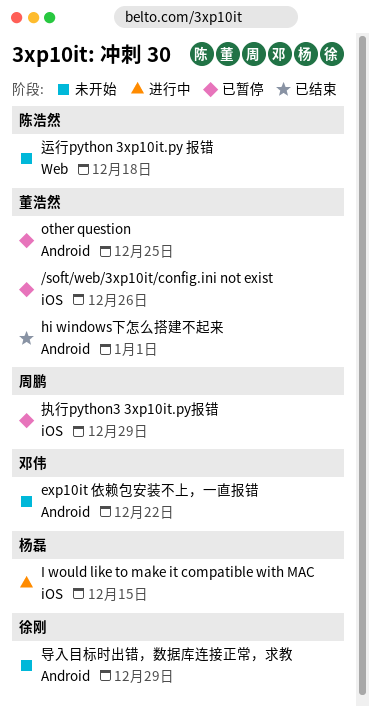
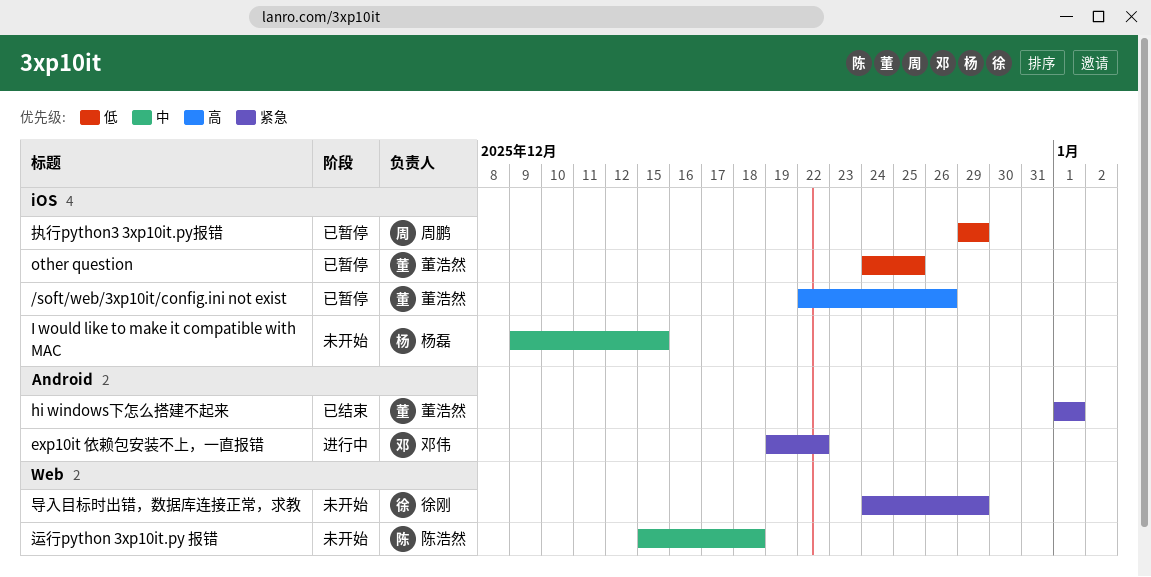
exp10it 依赖包安装不上，一直报错, status: 未开始 -> 进行中
I would like to make it compatible with MAC, status: 进行中 -> 未开始
other question, label: Android -> iOS
导入目标时出错，数据库连接正常，求教, label: Android -> Web

